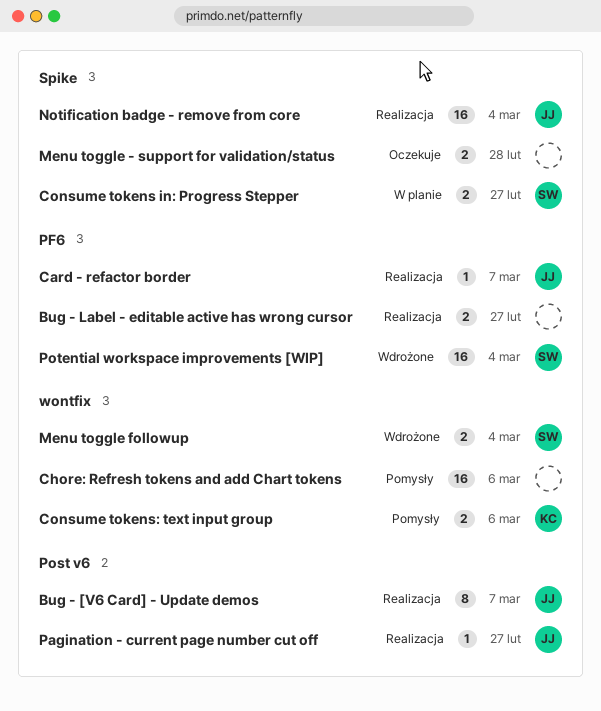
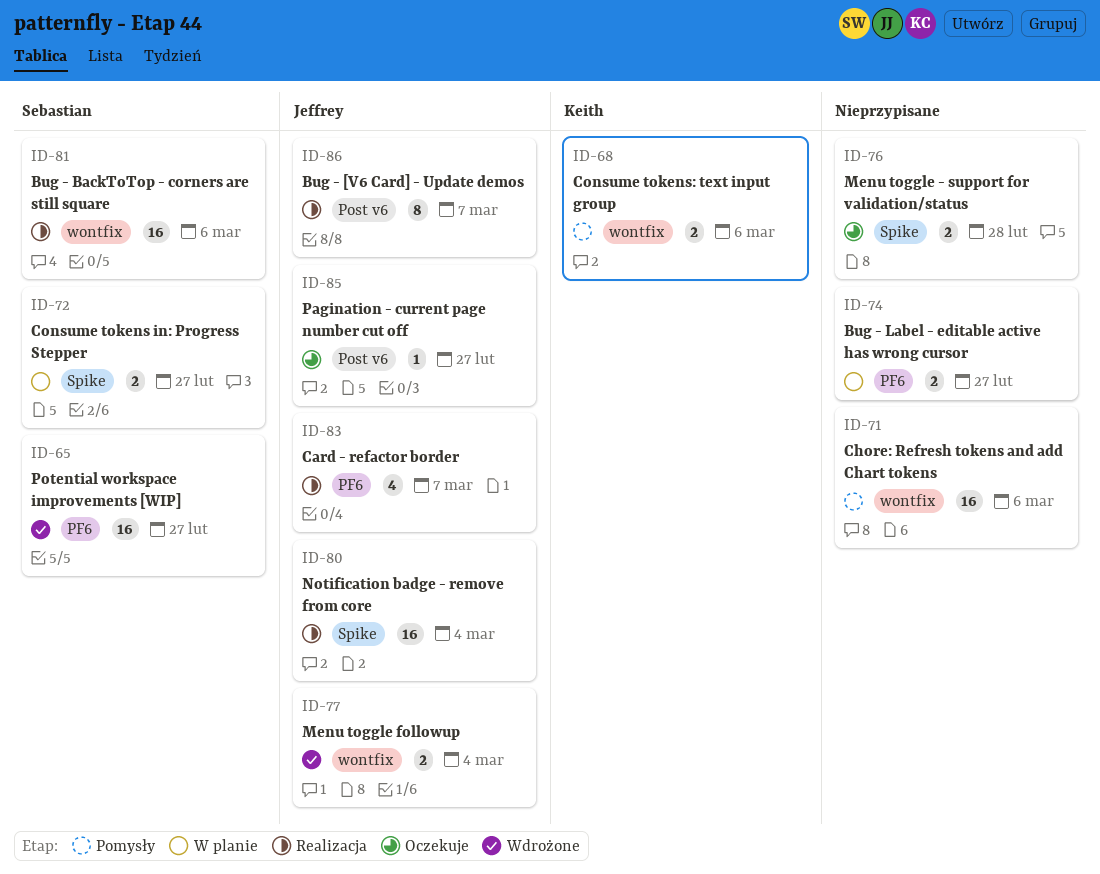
Bug - BackToTop - corners are still square: none -> present
Bug - Label - editable active has wrong cursor, status: Realizacja -> W planie
Card - refactor border, estimate: 1 -> 4
Menu toggle followup, owner: Sebastian -> Jeffrey
Pagination - current page number cut off, status: Realizacja -> Oczekuje
Potential workspace improvements [WIP], due: Mar 4 -> Feb 27

